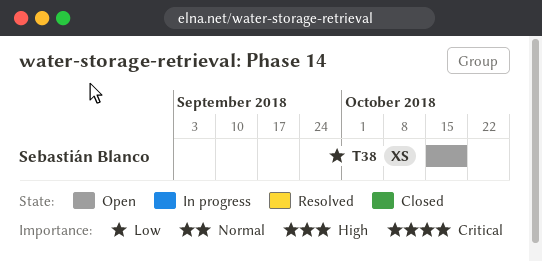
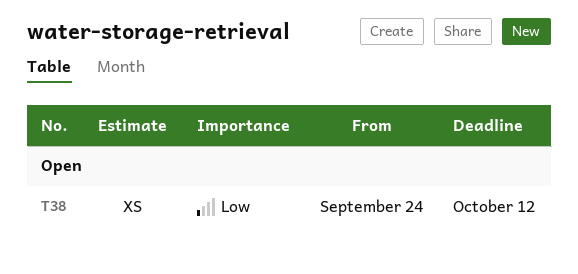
T38, start: Oct 15 -> Sep 24
T38, due: Oct 19 -> Oct 12

